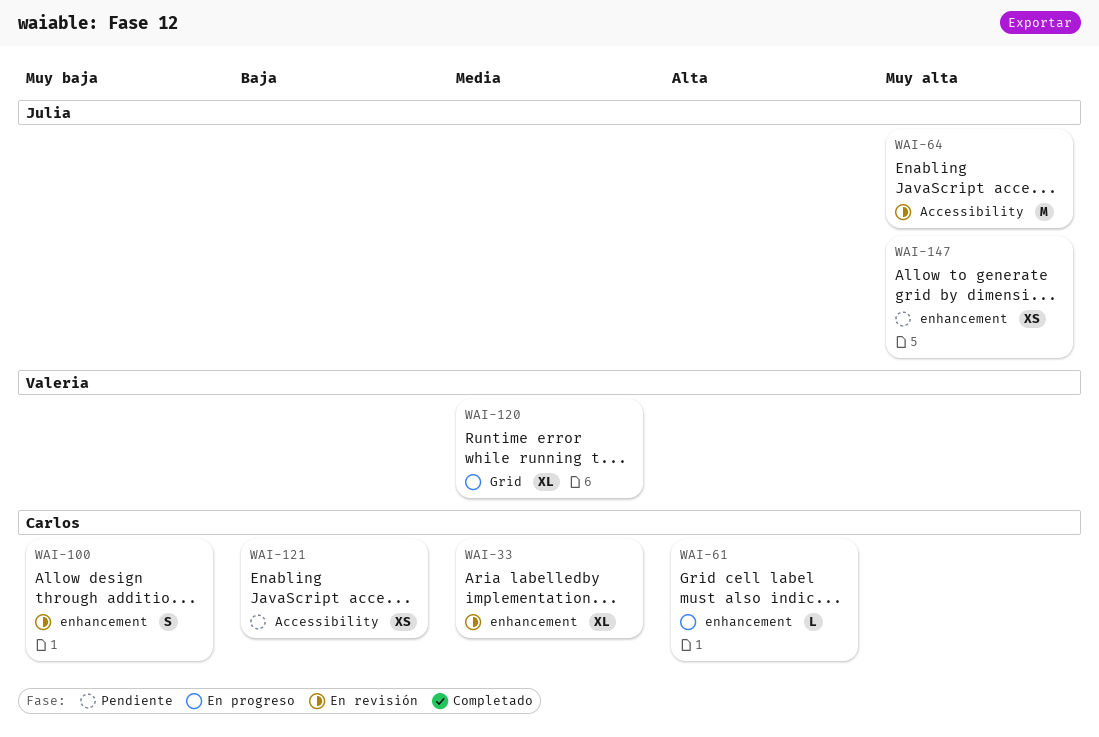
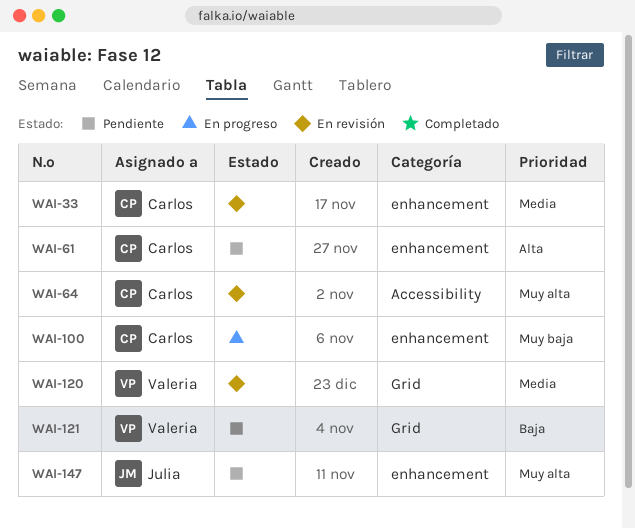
WAI-61, status: En progreso -> Pendiente
WAI-64, owner: Julia -> Carlos
WAI-100, status: En revisión -> En progreso
WAI-120, status: En progreso -> En revisión
WAI-121, owner: Carlos -> Valeria
WAI-121, label: Accessibility -> Grid

